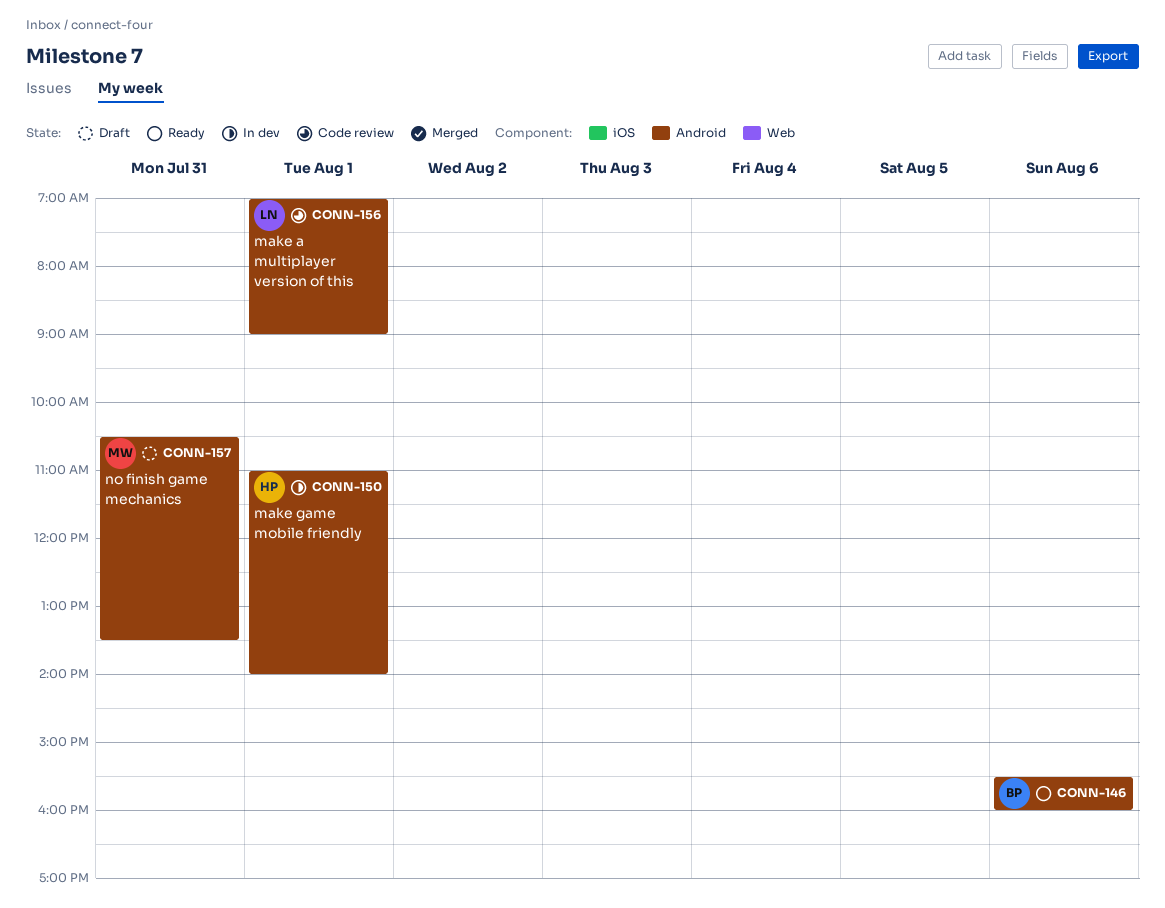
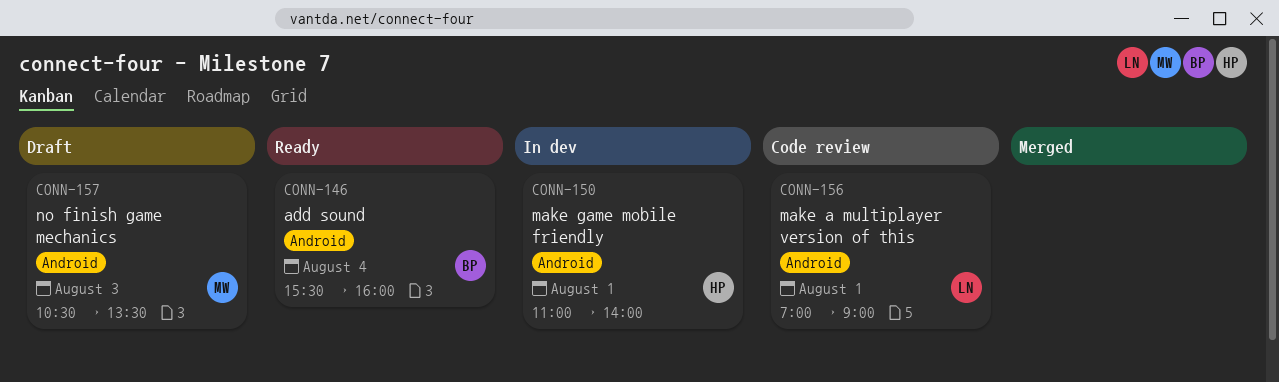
CONN-146, day: Aug 6 -> Aug 4
CONN-157, day: Jul 31 -> Aug 3

